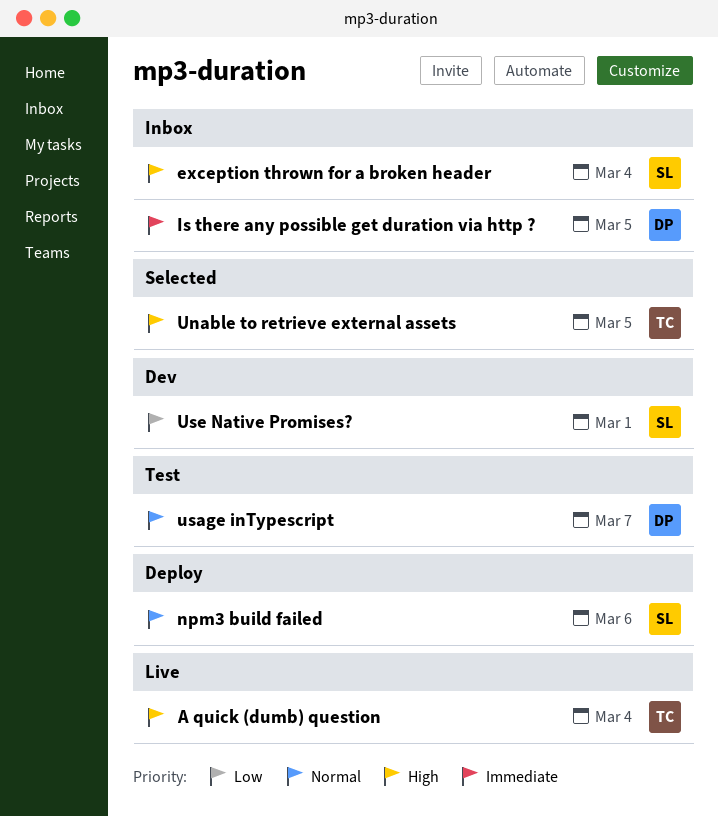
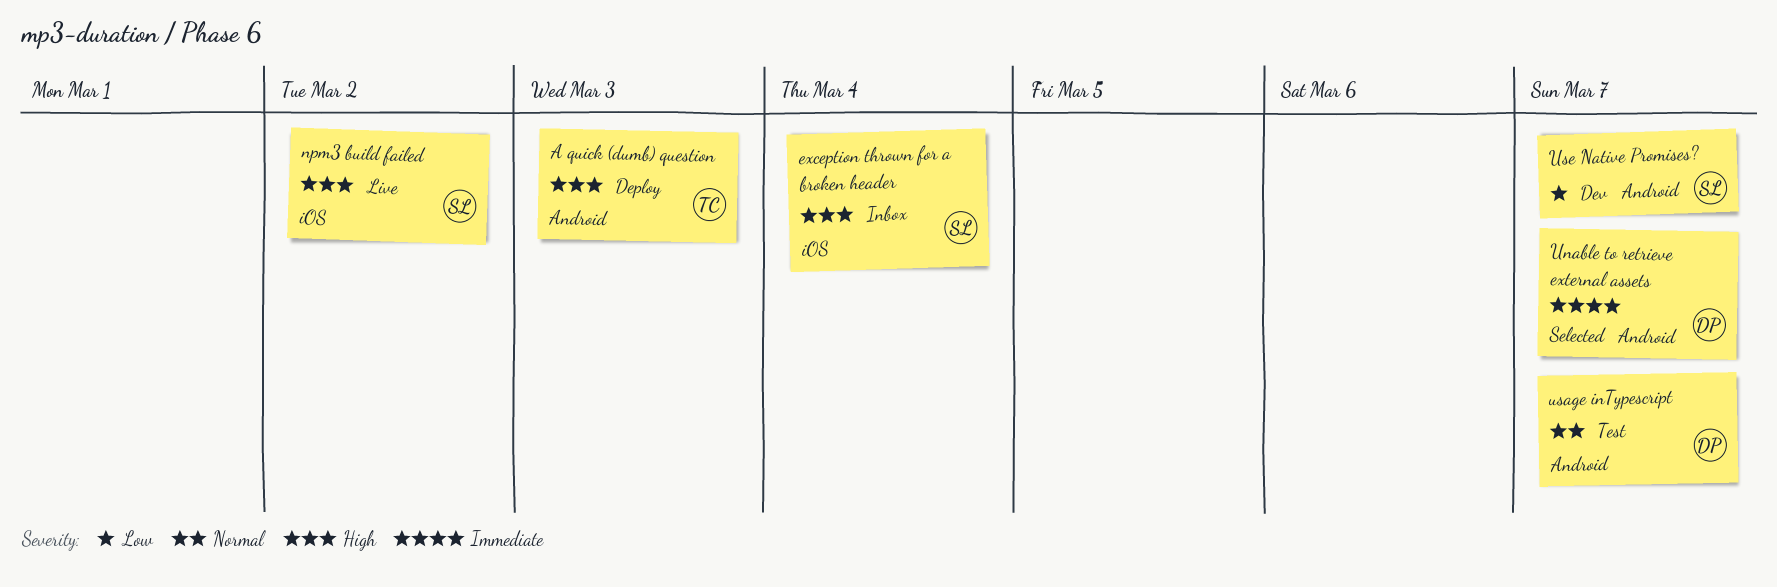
A quick (dumb) question, status: Live -> Deploy
A quick (dumb) question, due: Mar 4 -> Mar 3
Is there any possible get duration via http ?: present -> none
npm3 build failed, status: Deploy -> Live
npm3 build failed, priority: Normal -> High
npm3 build failed, due: Mar 6 -> Mar 2
Unable to retrieve external assets, owner: TC -> DP
Unable to retrieve external assets, priority: High -> Immediate
Unable to retrieve external assets, due: Mar 5 -> Mar 7
Use Native Promises?, due: Mar 1 -> Mar 7

